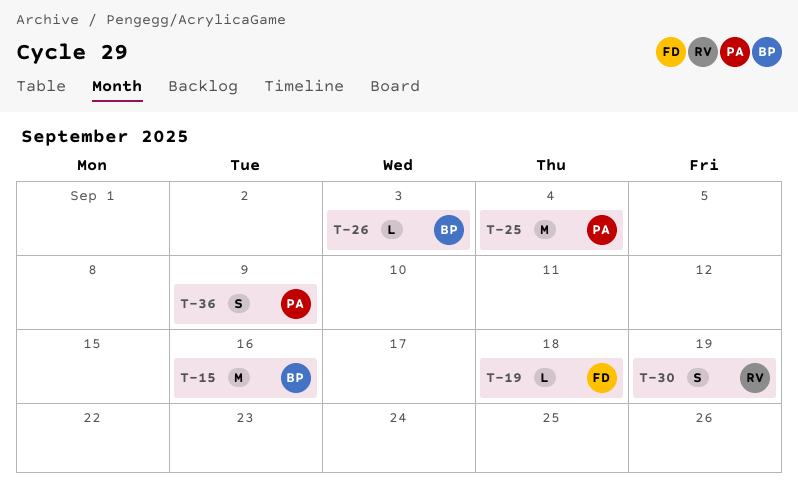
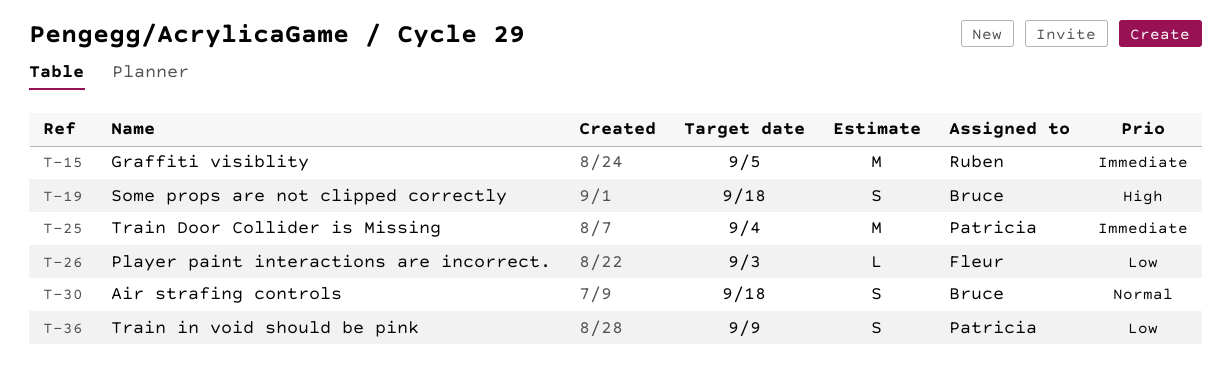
T-15, owner: Bruce -> Ruben
T-15, due: Sep 16 -> Sep 5
T-19, owner: Fleur -> Bruce
T-19, estimate: L -> S
T-26, owner: Bruce -> Fleur
T-30, owner: Ruben -> Bruce
T-30, due: Sep 19 -> Sep 18

